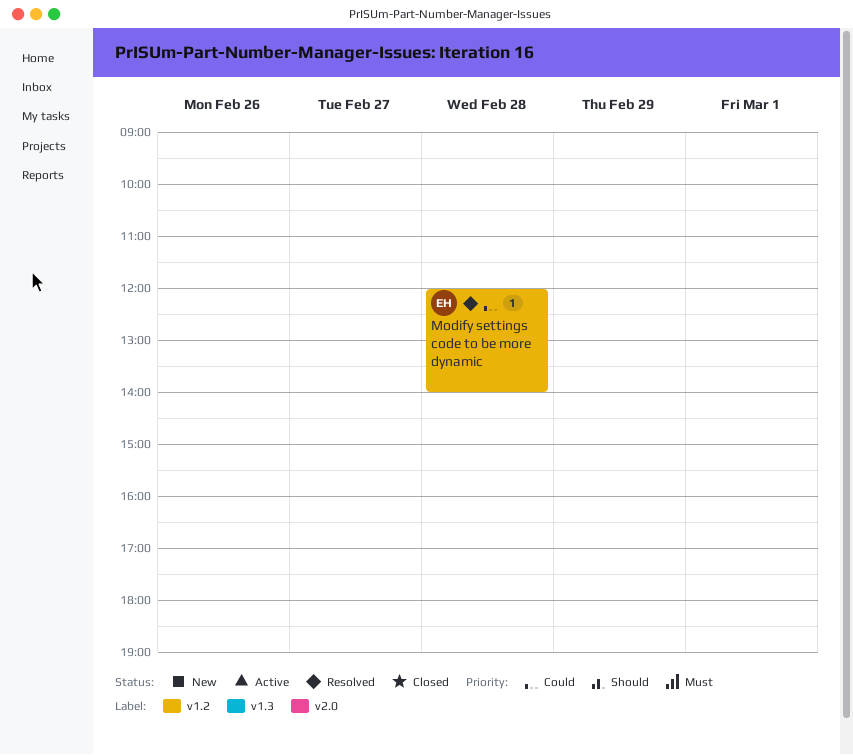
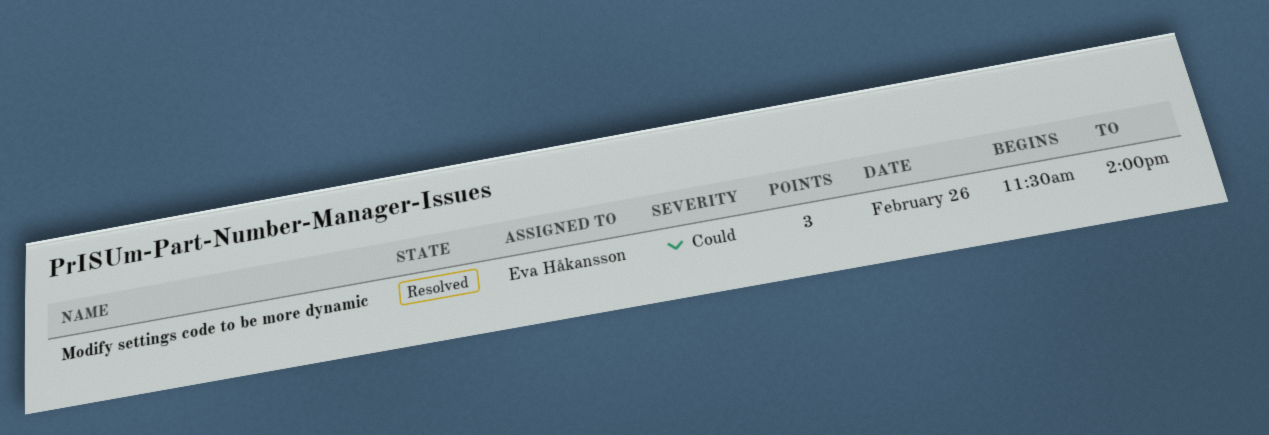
Modify settings code to be more dynamic, estimate: 1 -> 3
Modify settings code to be more dynamic, day: Feb 28 -> Feb 26
Modify settings code to be more dynamic, begins: 12:00 -> 11:30

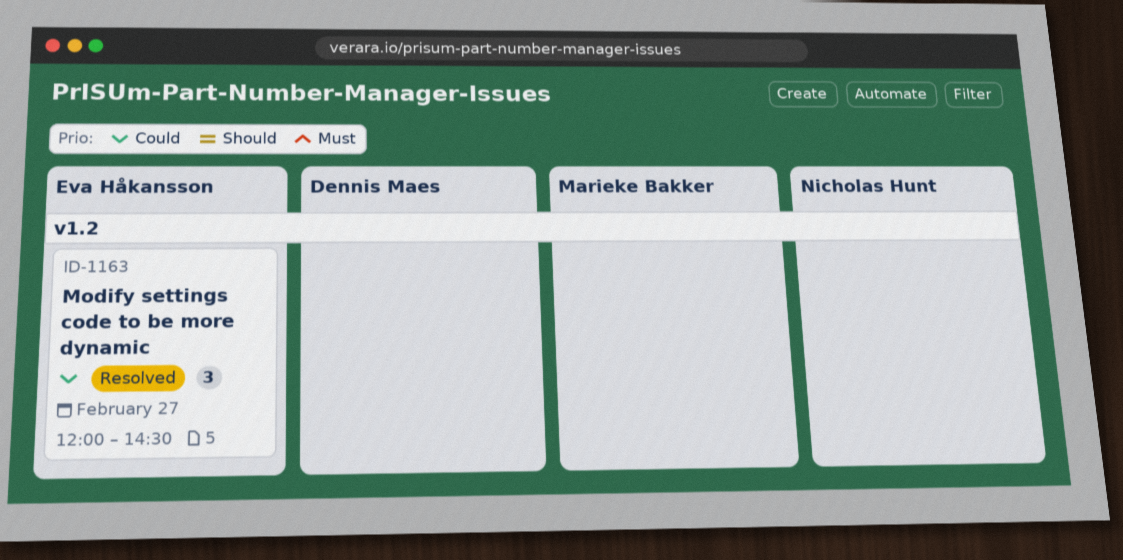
Modify settings code to be more dynamic, day: Feb 26 -> Feb 27
Modify settings code to be more dynamic, begins: 11:30 -> 12:00
Modify settings code to be more dynamic, ends: 14:00 -> 14:30

